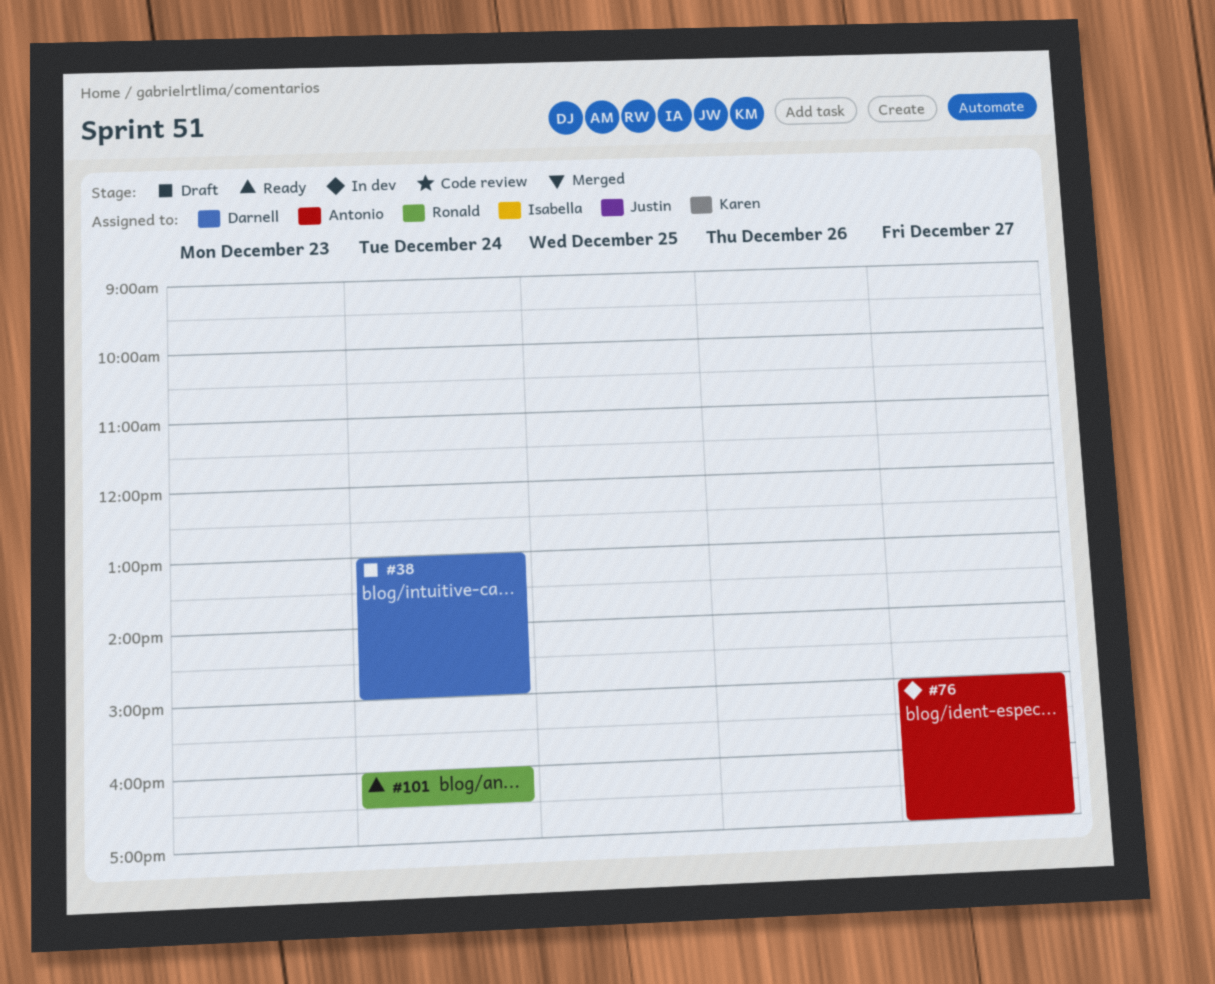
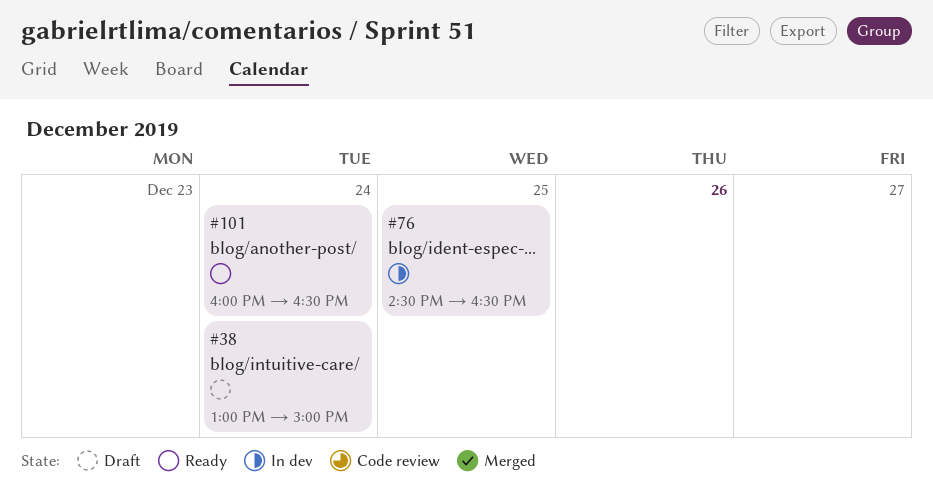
#76, day: Dec 27 -> Dec 25
#76, begins: 15:00 -> 14:30
#76, ends: 17:00 -> 16:30

